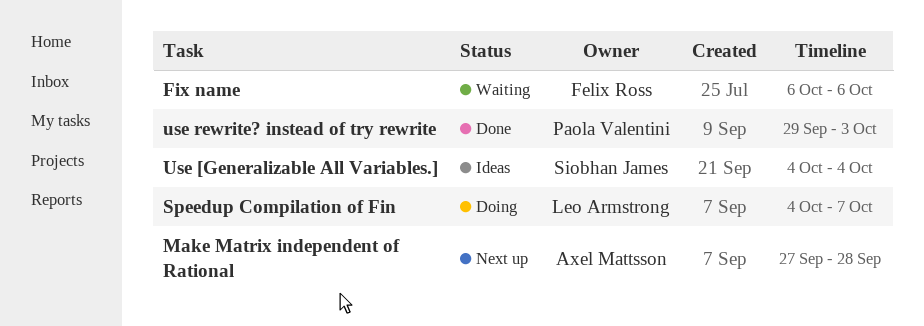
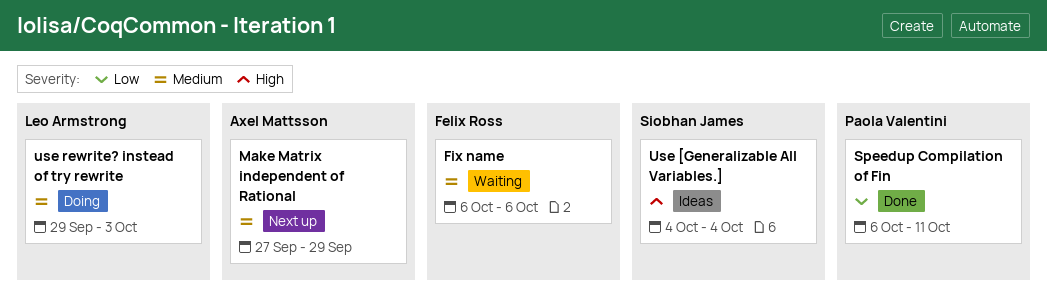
Make Matrix independent of Rational, due: Sep 28 -> Sep 29
Speedup Compilation of Fin, status: Doing -> Done
Speedup Compilation of Fin, owner: Leo Armstrong -> Paola Valentini
Speedup Compilation of Fin, start: Oct 4 -> Oct 6
Speedup Compilation of Fin, due: Oct 7 -> Oct 11
use rewrite? instead of try rewrite, status: Done -> Doing
use rewrite? instead of try rewrite, owner: Paola Valentini -> Leo Armstrong

